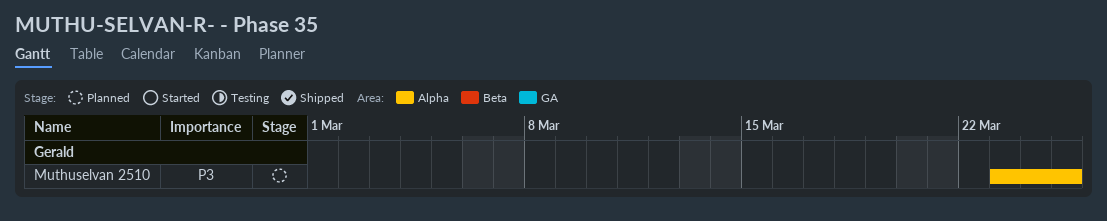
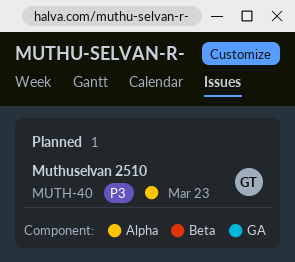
Muthuselvan 2510, due: Mar 25 -> Mar 23

